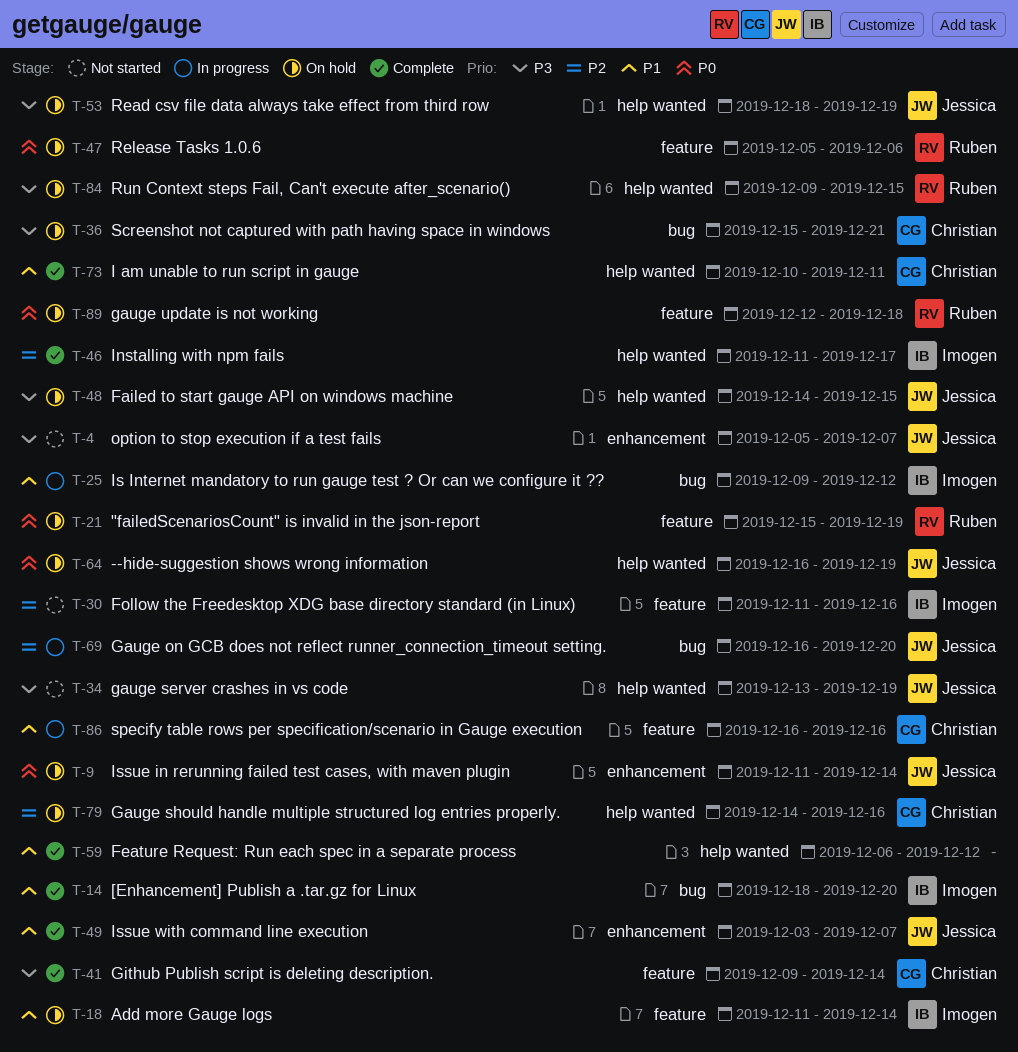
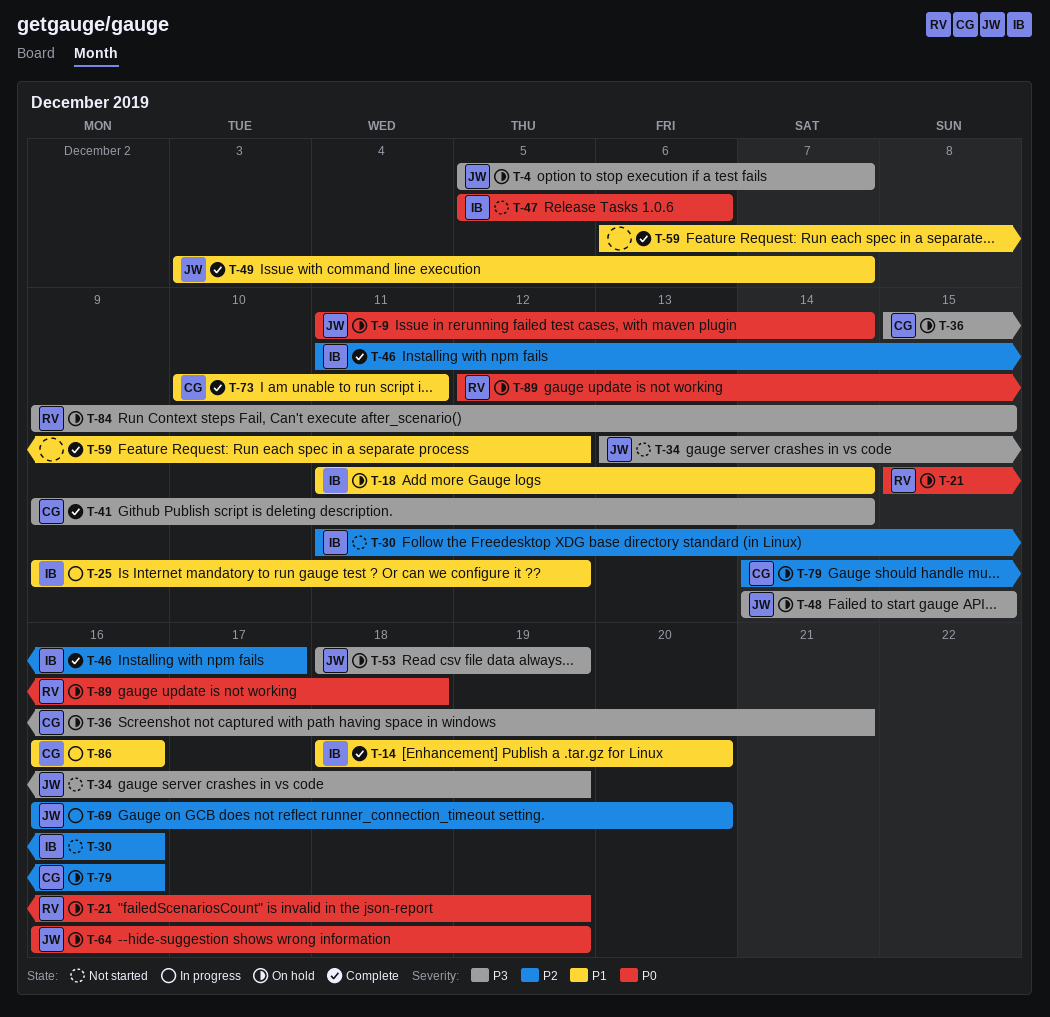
T-4, status: Not started -> On hold
T-47, status: On hold -> Not started
T-47, owner: Ruben -> Imogen

